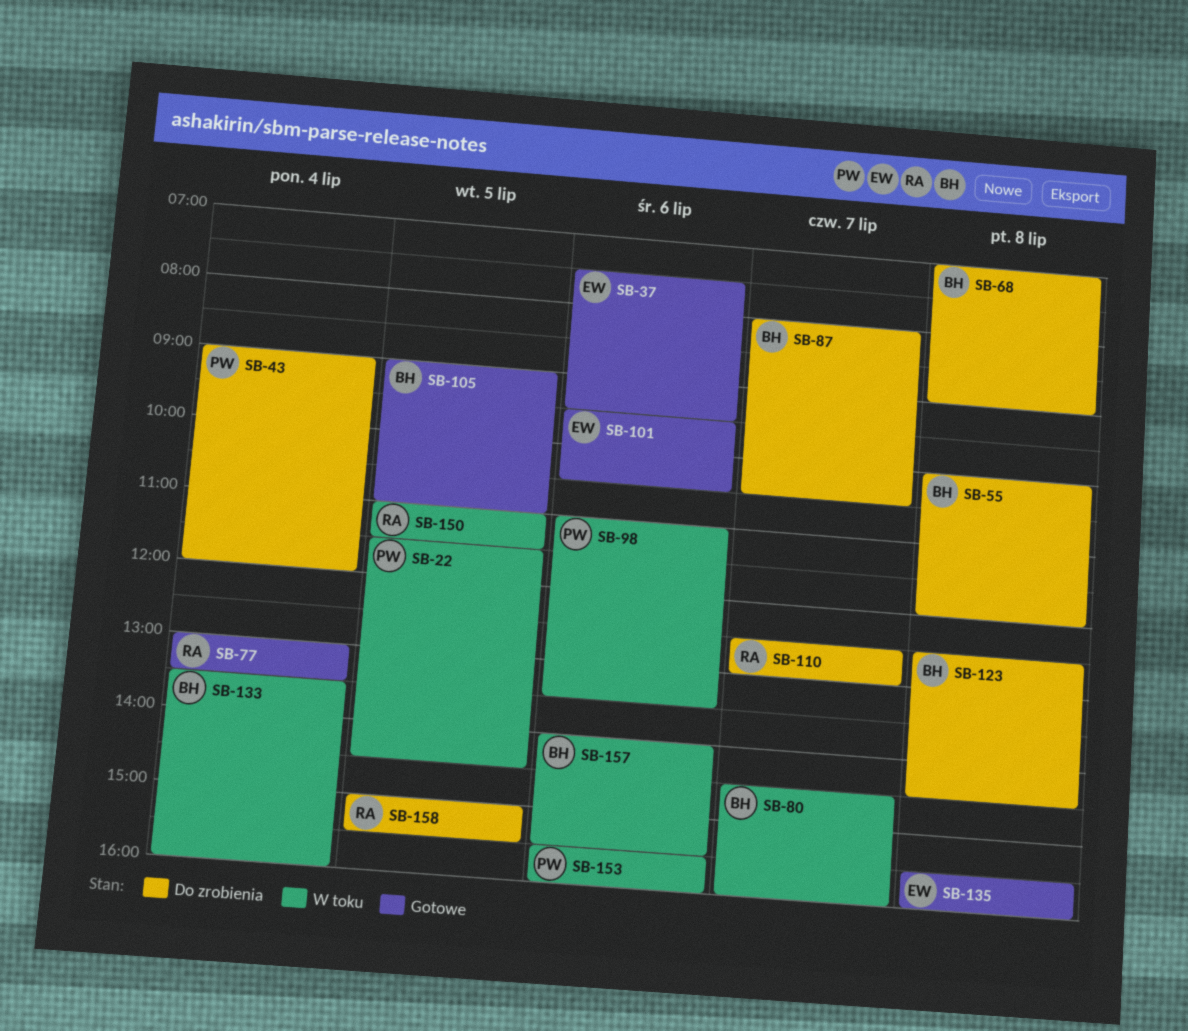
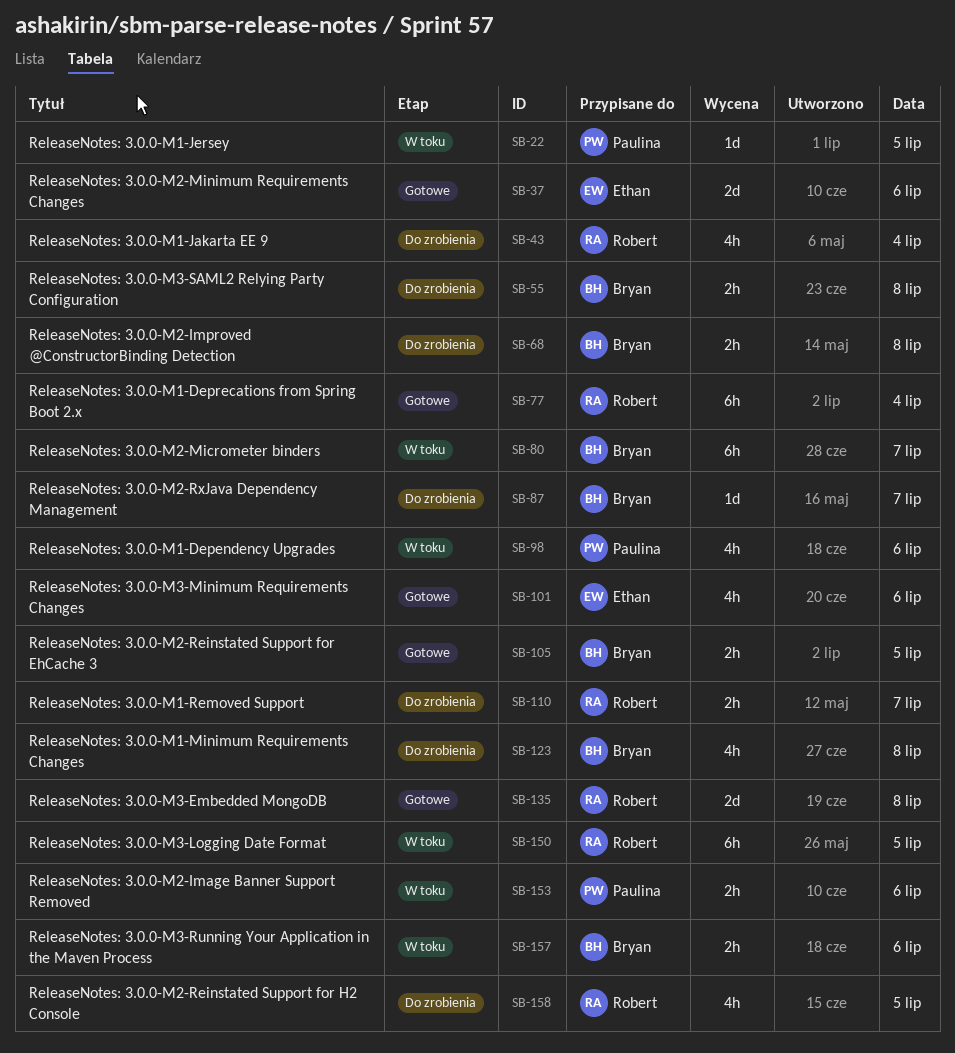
SB-43, owner: Paulina -> Robert
SB-133: present -> none
SB-135, owner: Ethan -> Robert

